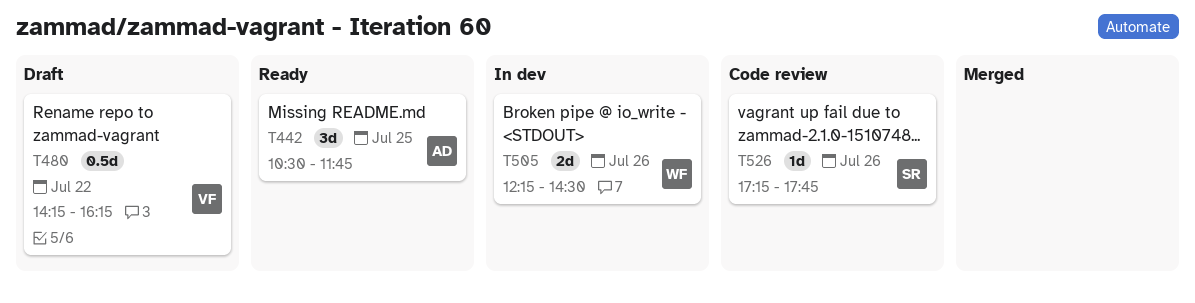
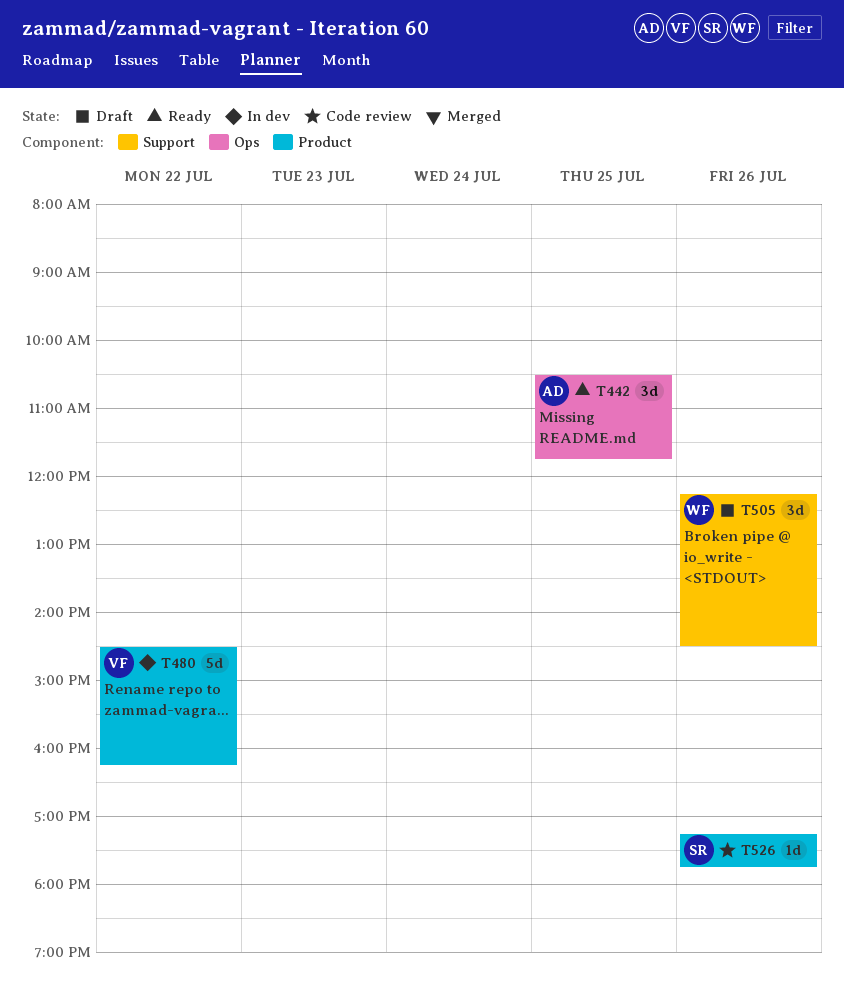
T480, status: Draft -> In dev
T480, estimate: 0.5d -> 5d
T480, begins: 14:15 -> 14:30
T505, status: In dev -> Draft
T505, estimate: 2d -> 3d

